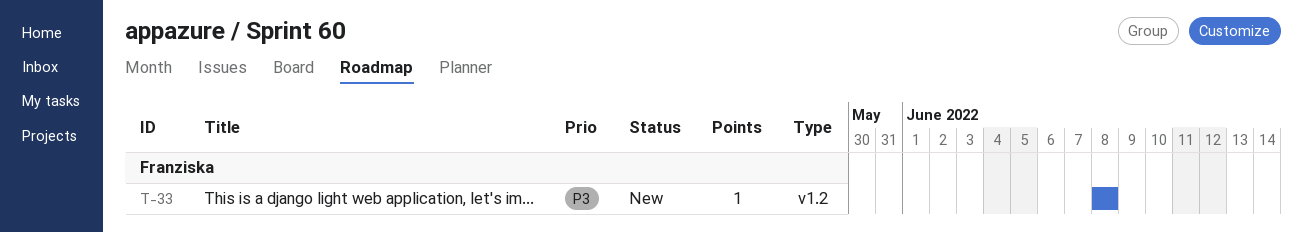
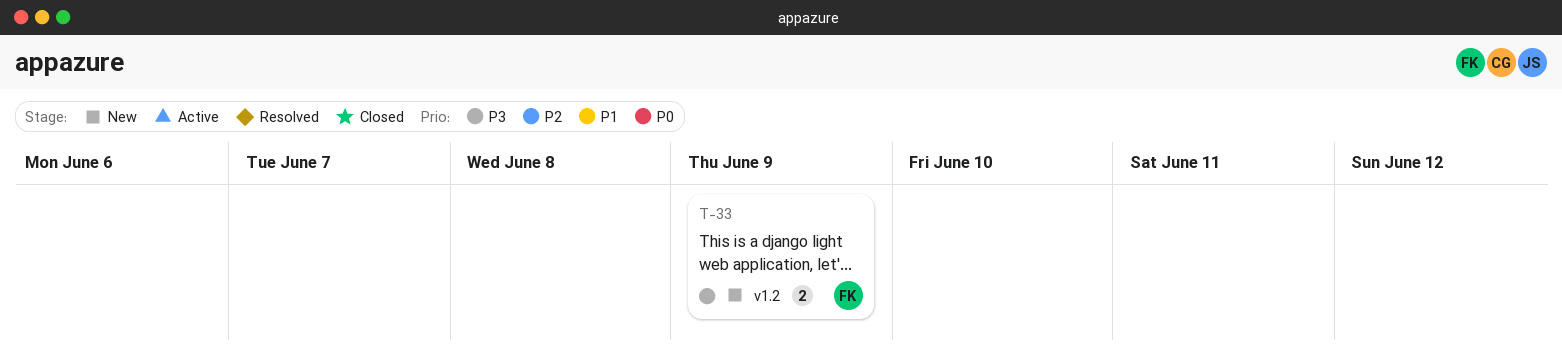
T-33, estimate: 1 -> 2
T-33, due: Jun 8 -> Jun 9

